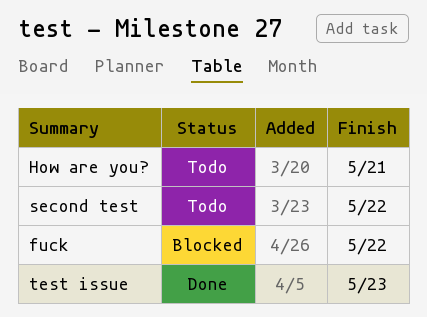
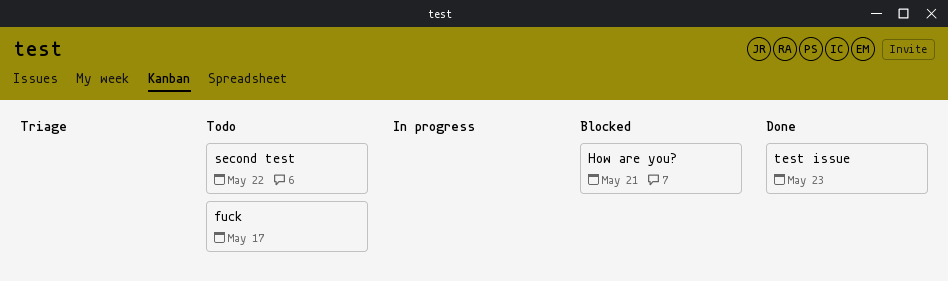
fuck, status: Blocked -> Todo
fuck, due: May 22 -> May 17
How are you?, status: Todo -> Blocked

